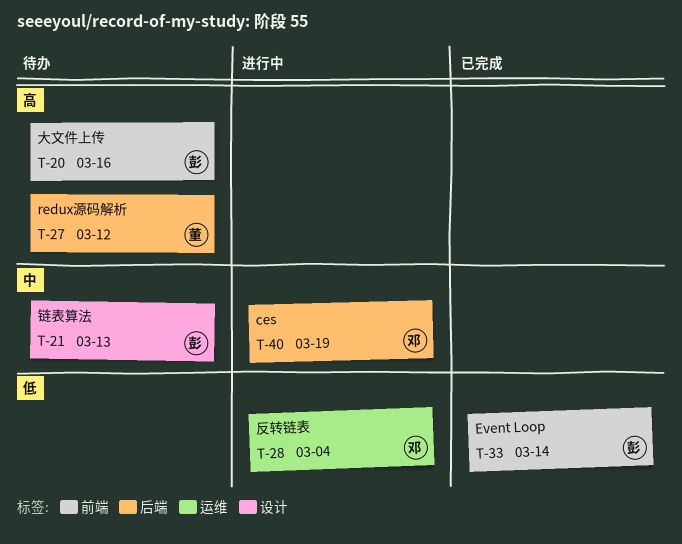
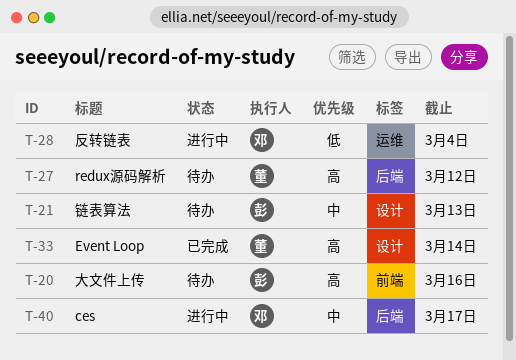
T-33, owner: 彭 -> 董
T-33, priority: 低 -> 高
T-33, label: 前端 -> 设计
T-40, due: Mar 19 -> Mar 17

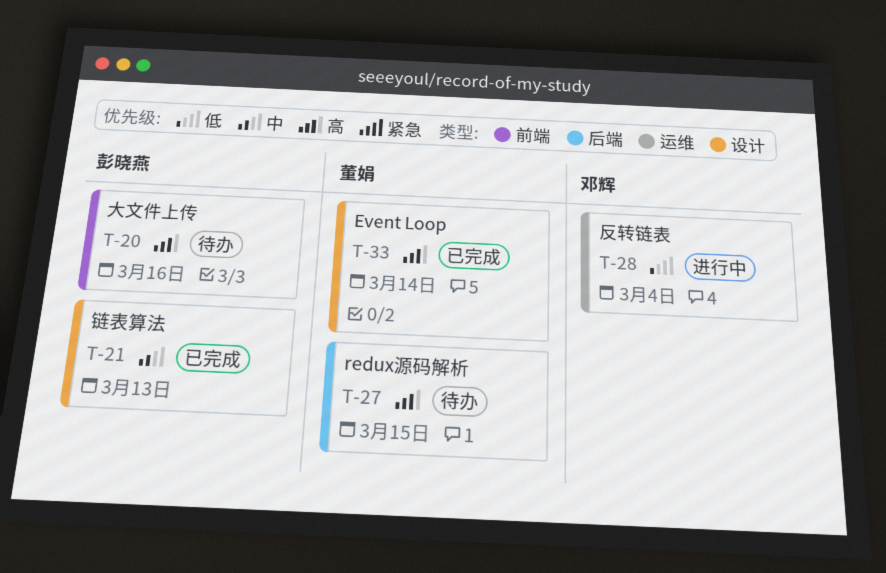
T-21, status: 待办 -> 已完成
T-27, due: Mar 12 -> Mar 15
T-40: present -> none

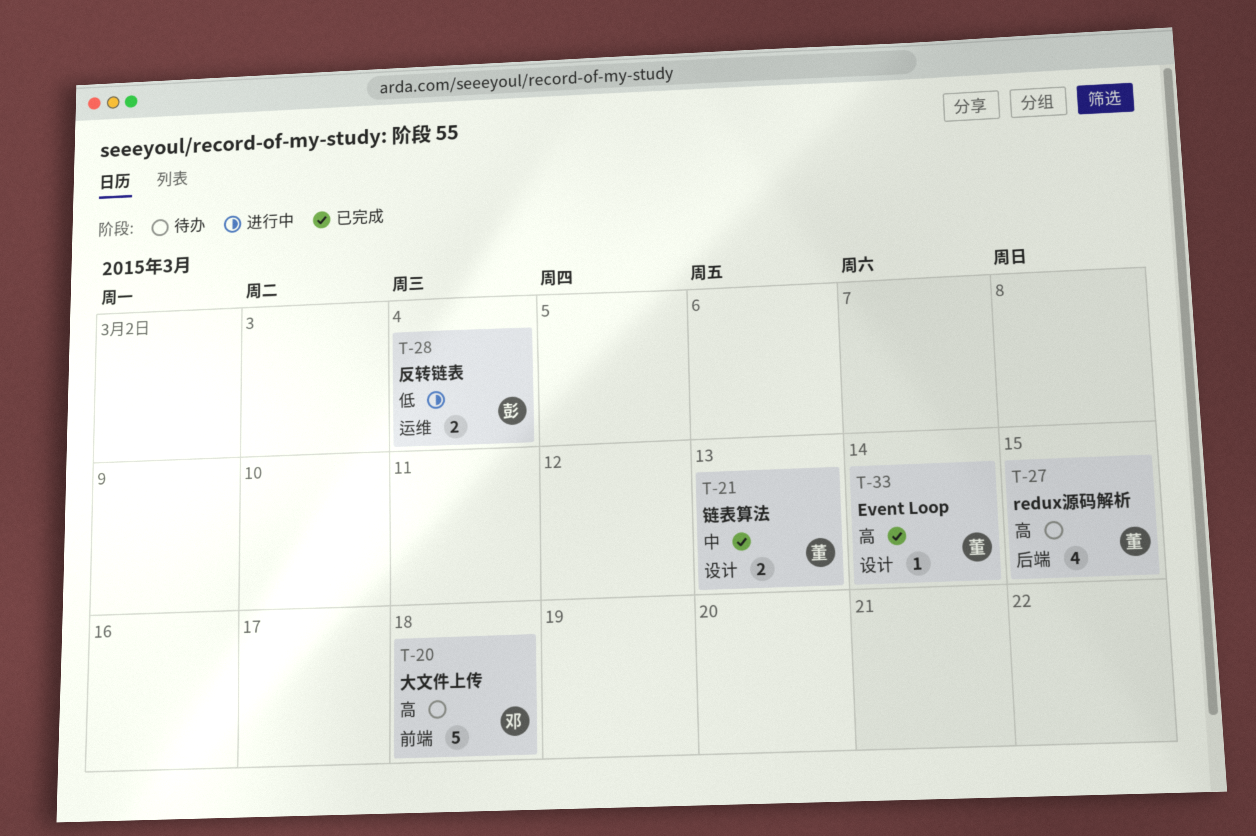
T-20, owner: 彭晓燕 -> 邓辉
T-20, due: Mar 16 -> Mar 18
T-21, owner: 彭晓燕 -> 董娟
T-28, owner: 邓辉 -> 彭晓燕

